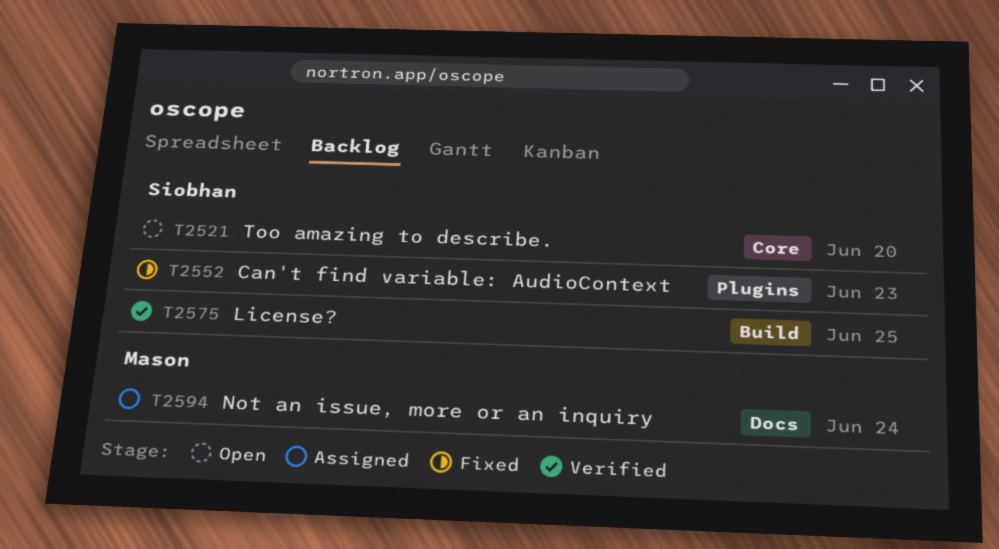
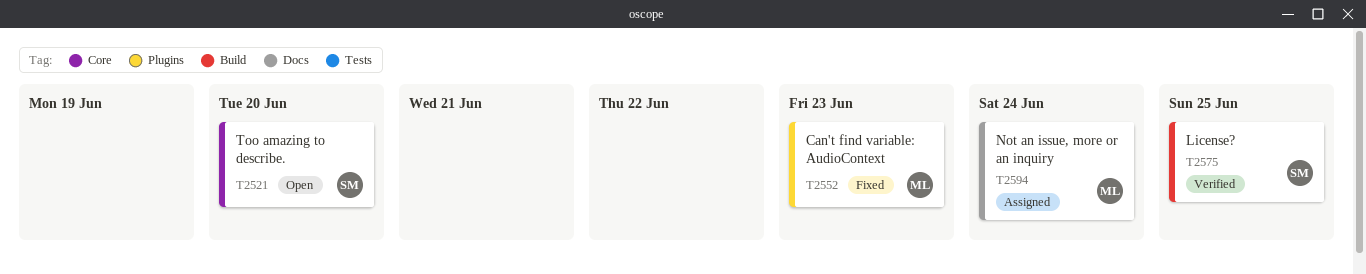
T2552, owner: Siobhan -> Mason

